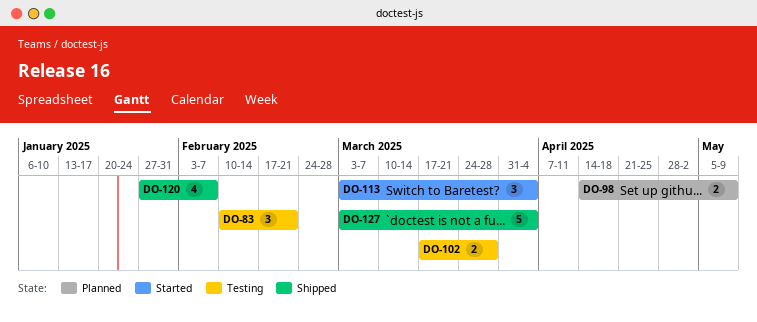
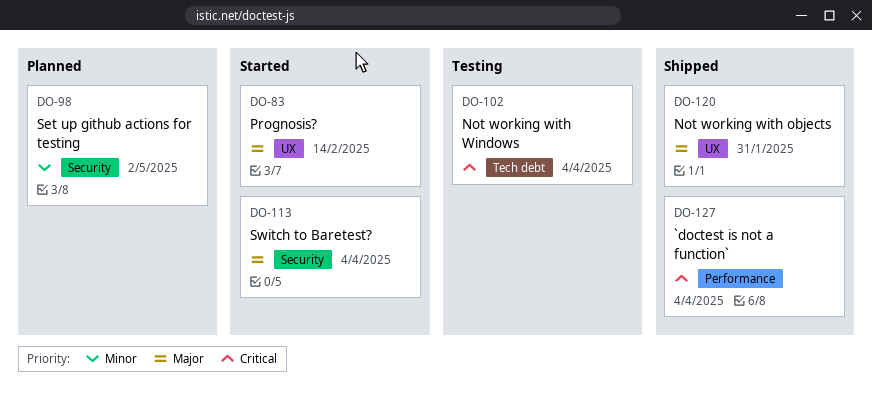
DO-83, status: Testing -> Started
DO-83, due: Feb 21 -> Feb 14
DO-98, due: May 9 -> May 2
DO-102, due: Mar 28 -> Apr 4
DO-120, due: Feb 7 -> Jan 31

